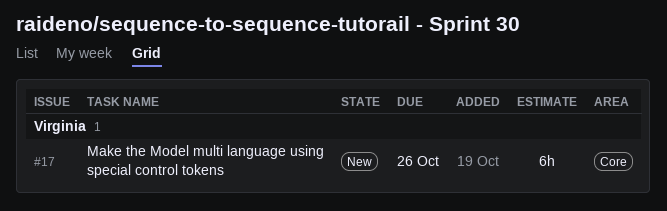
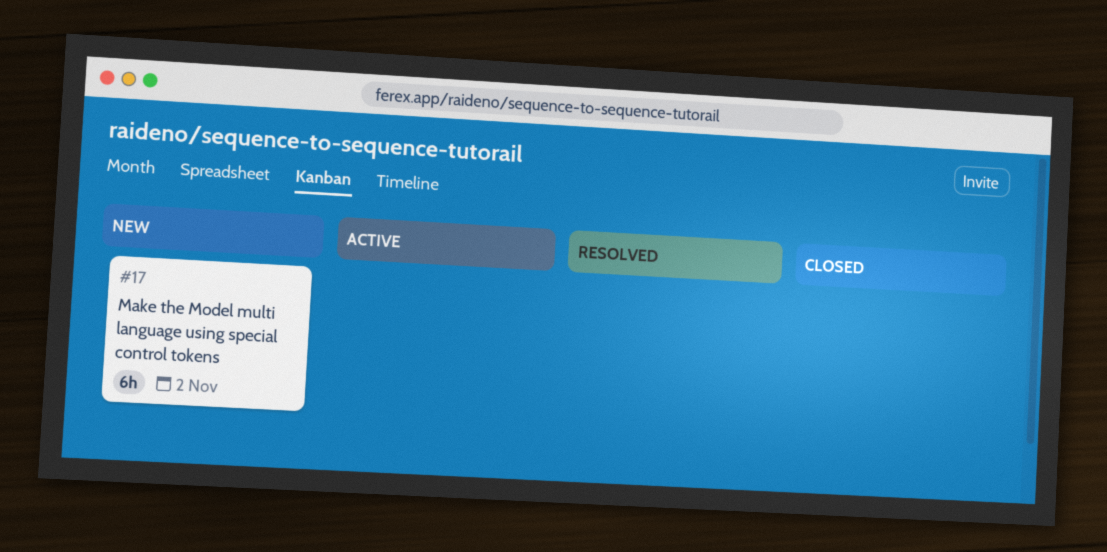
#17, due: Oct 26 -> Nov 2

